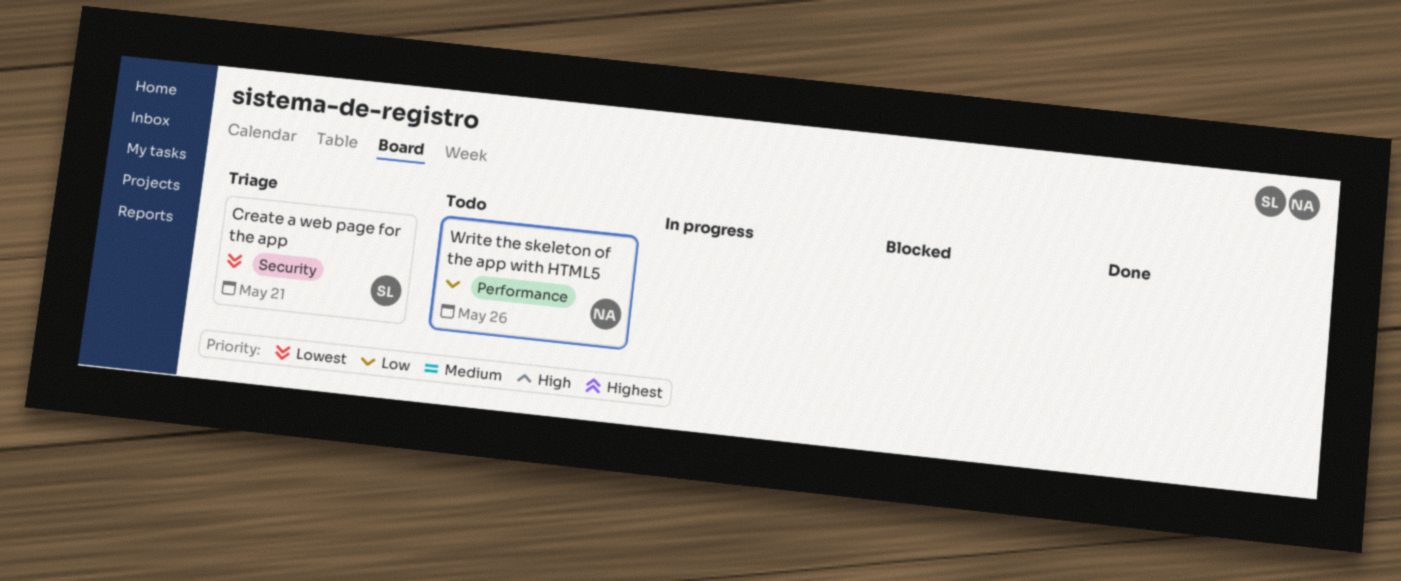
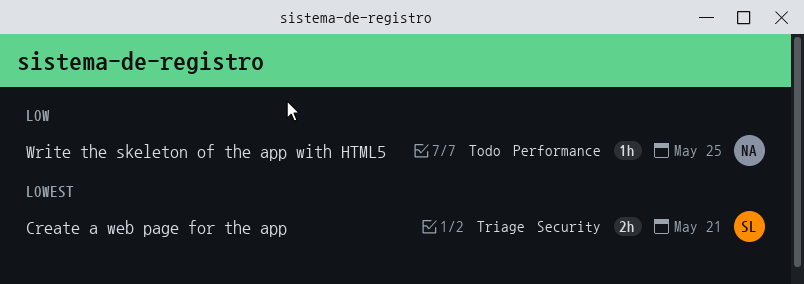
Write the skeleton of the app with HTML5, due: May 26 -> May 25

